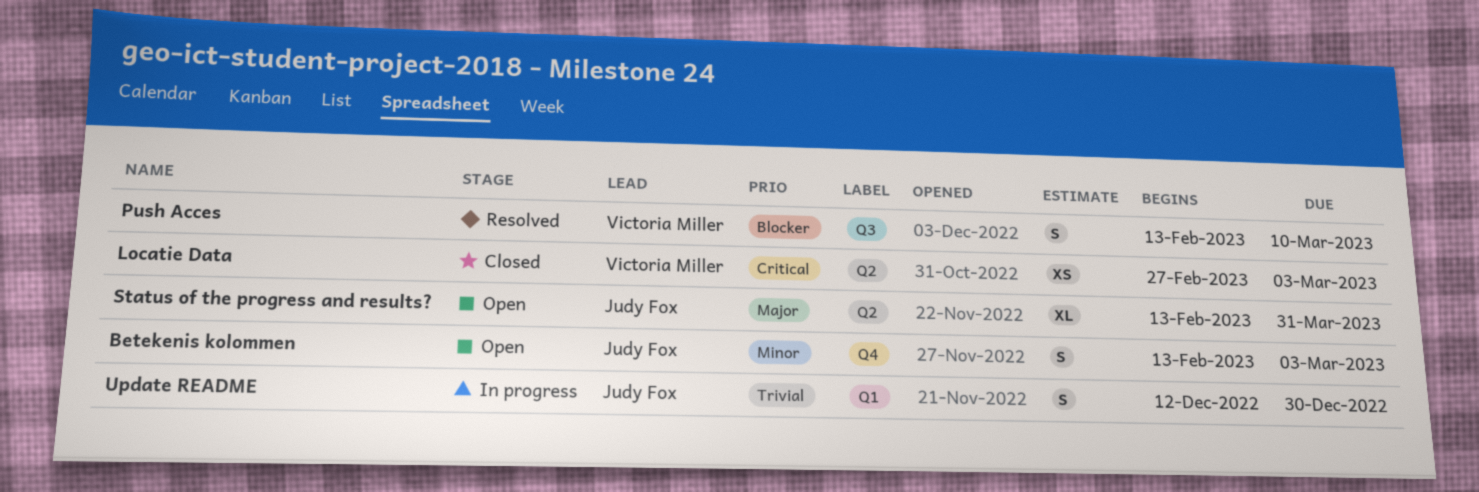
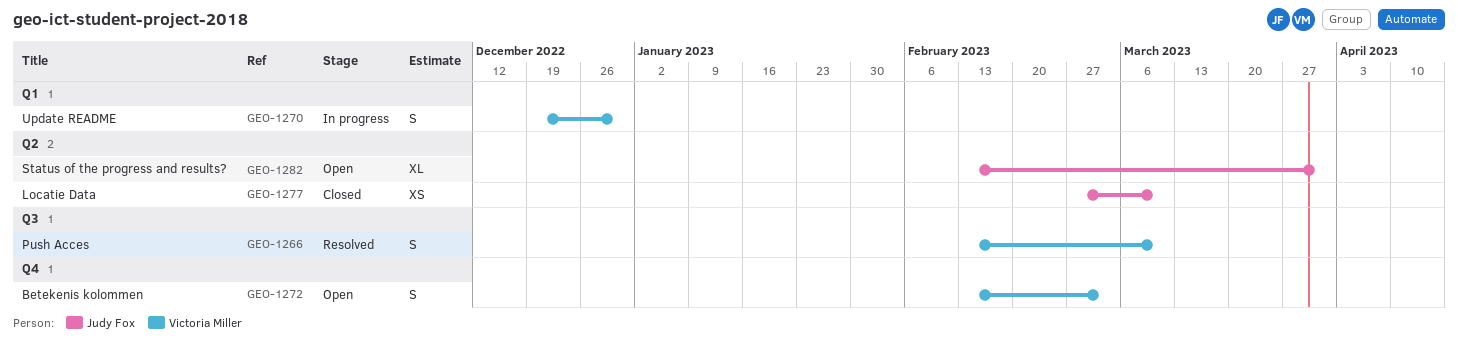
Betekenis kolommen, owner: Judy Fox -> Victoria Miller
Locatie Data, owner: Victoria Miller -> Judy Fox
Locatie Data, due: Mar 3 -> Mar 10
Update README, owner: Judy Fox -> Victoria Miller
Update README, start: Dec 12 -> Dec 19

